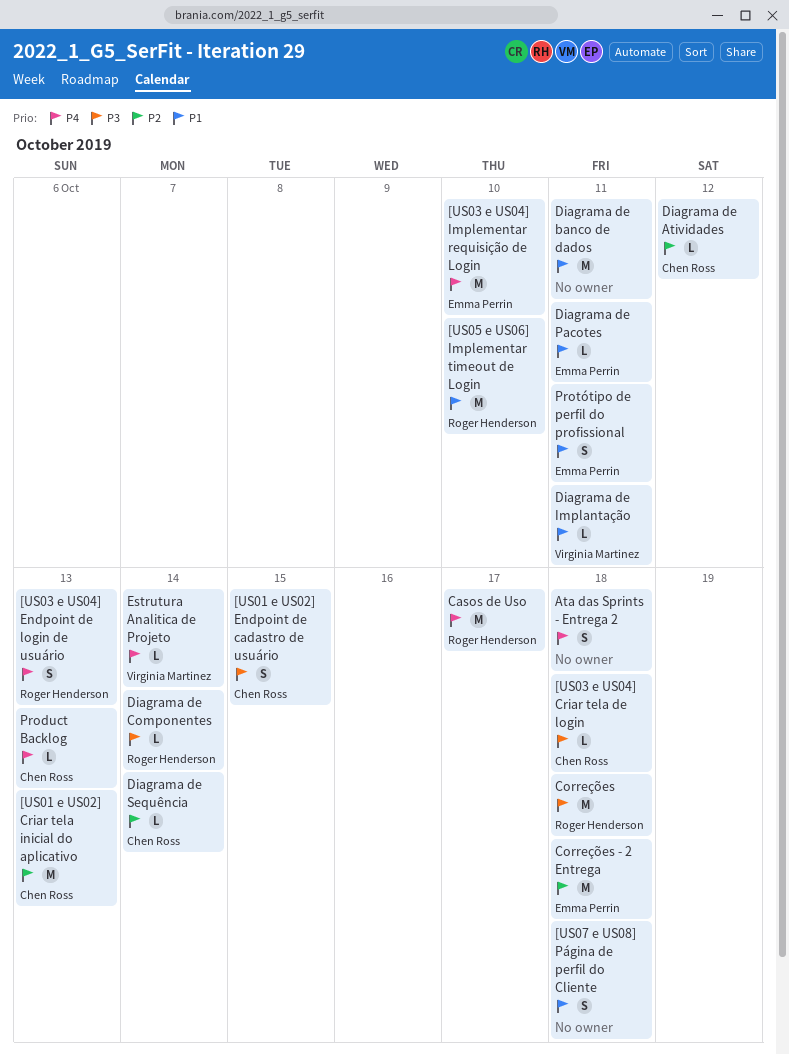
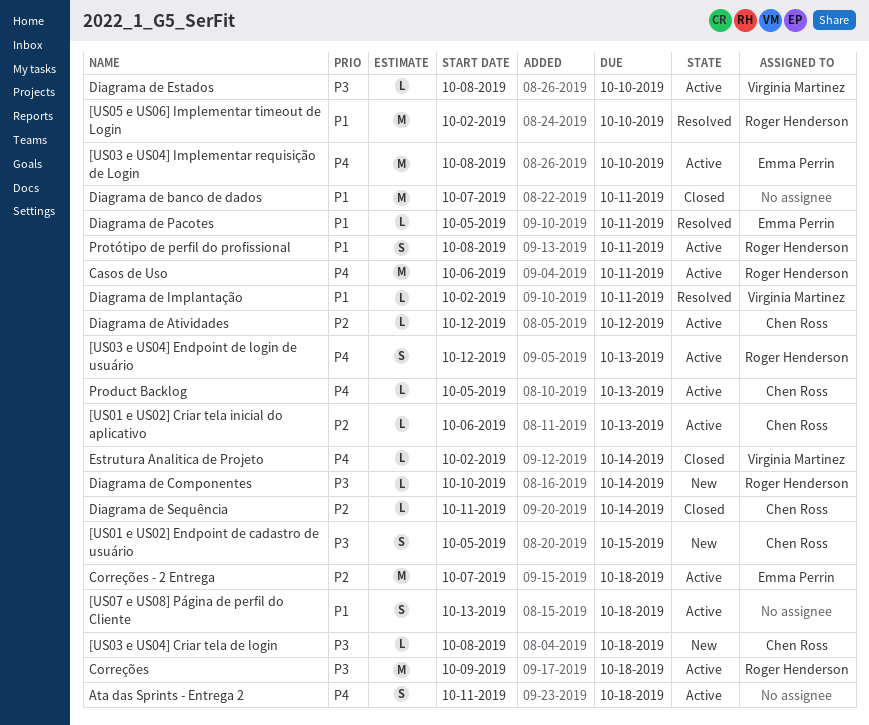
[US01 e US02] Criar tela inicial do aplicativo, estimate: M -> L
Casos de Uso, due: Oct 17 -> Oct 11
Diagrama de Estados: none -> present
Protótipo de perfil do profissional, owner: Emma Perrin -> Roger Henderson

